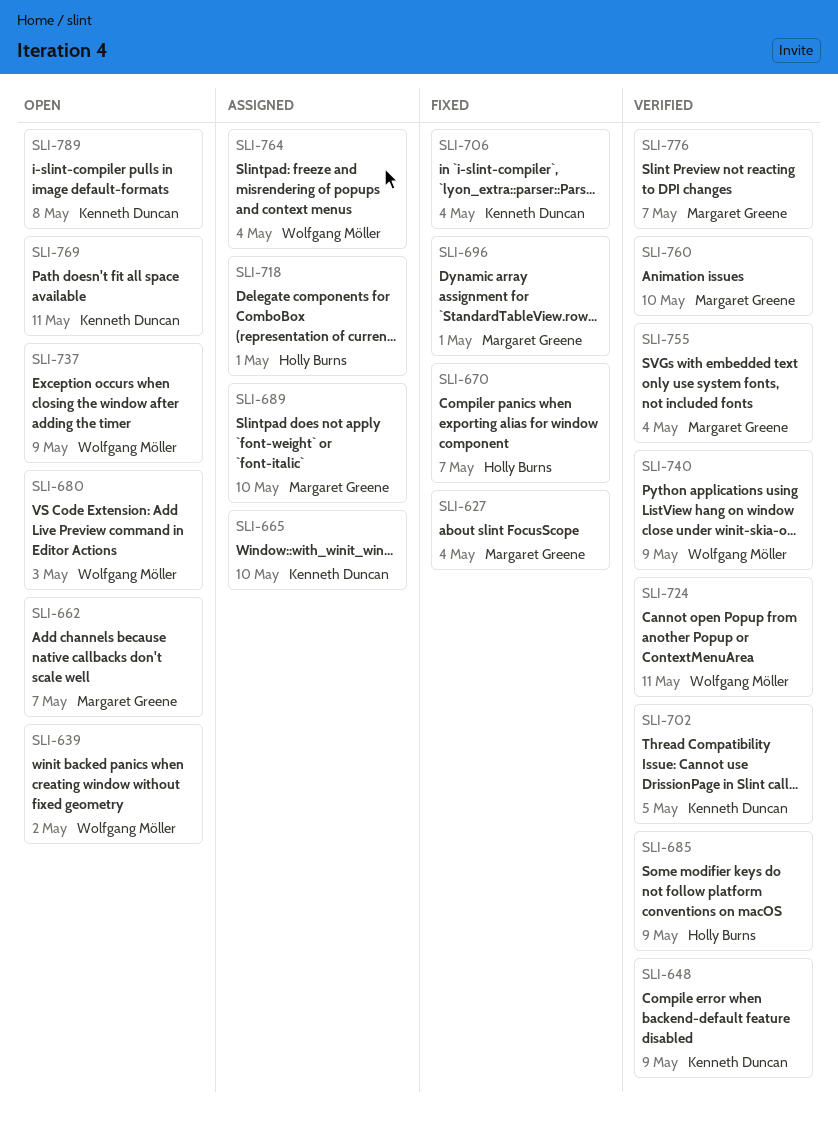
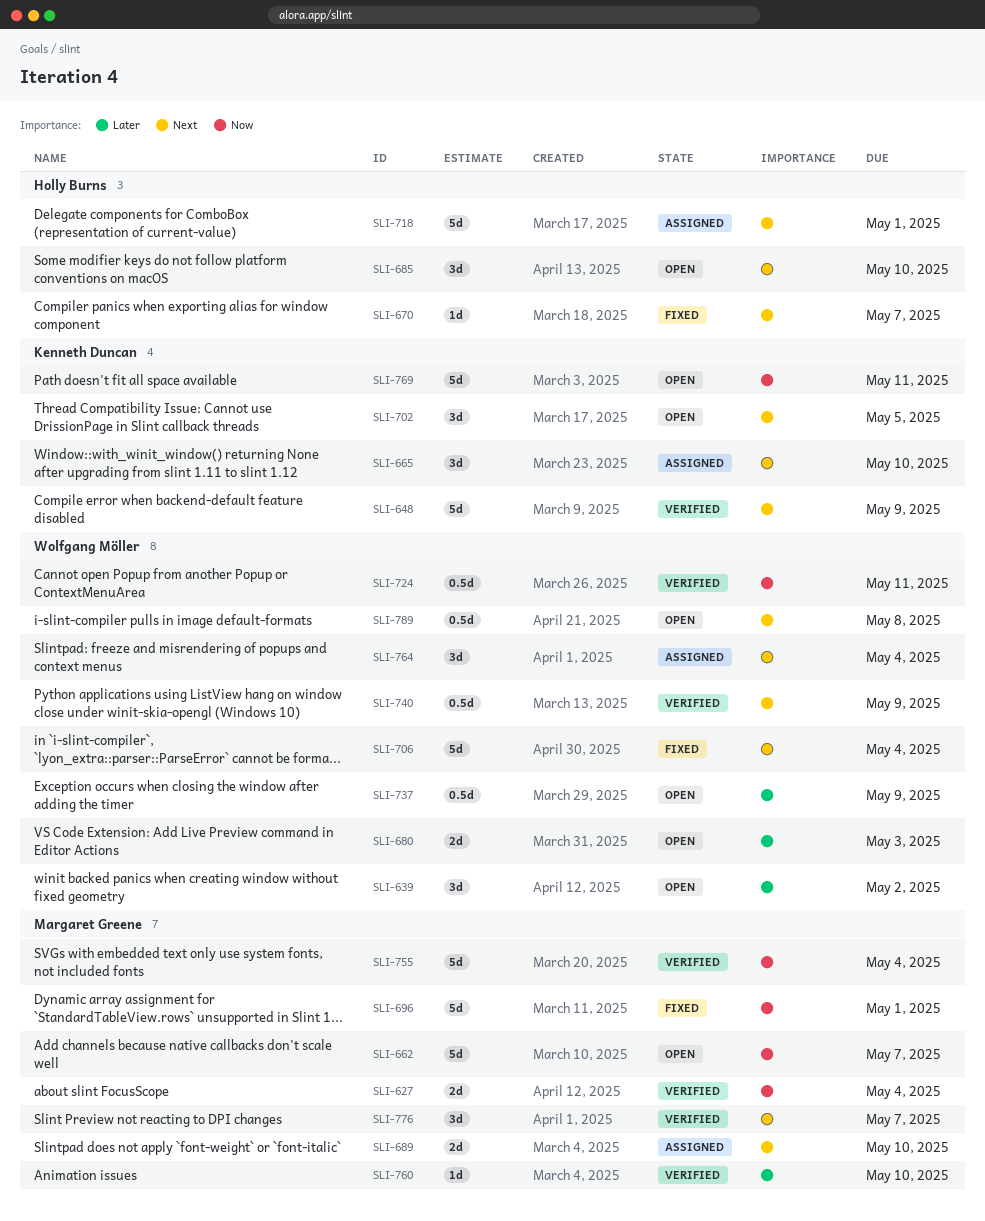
SLI-627, status: Fixed -> Verified
SLI-685, status: Verified -> Open
SLI-685, due: May 9 -> May 10
SLI-702, status: Verified -> Open
SLI-706, owner: Kenneth Duncan -> Wolfgang Möller
SLI-789, owner: Kenneth Duncan -> Wolfgang Möller

